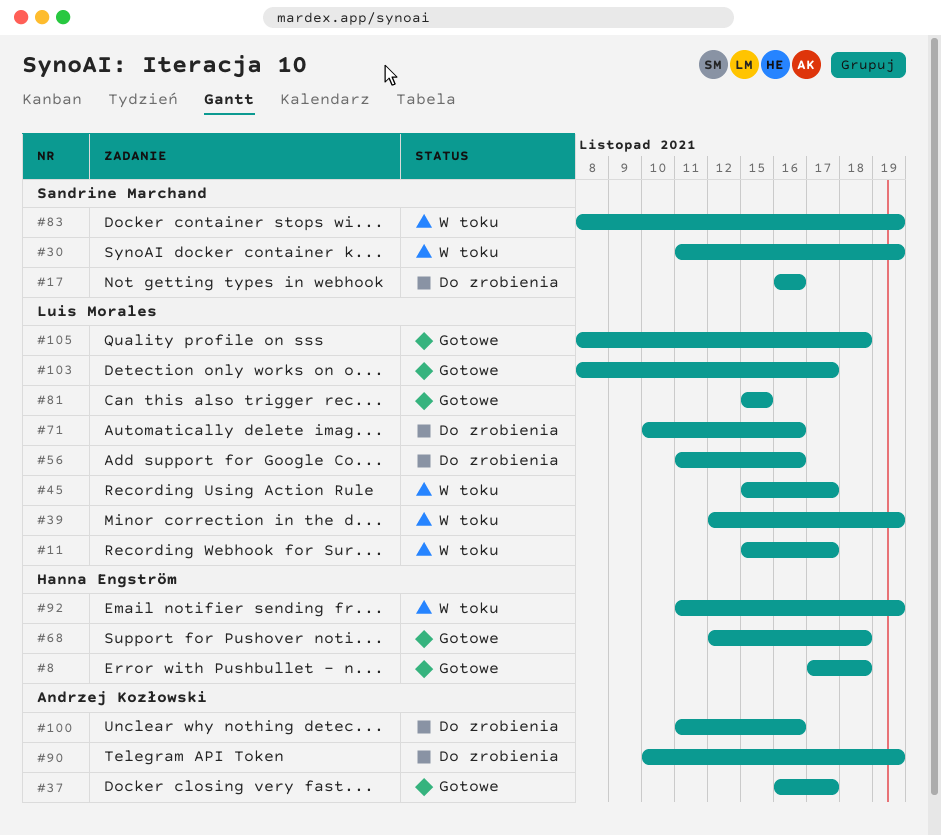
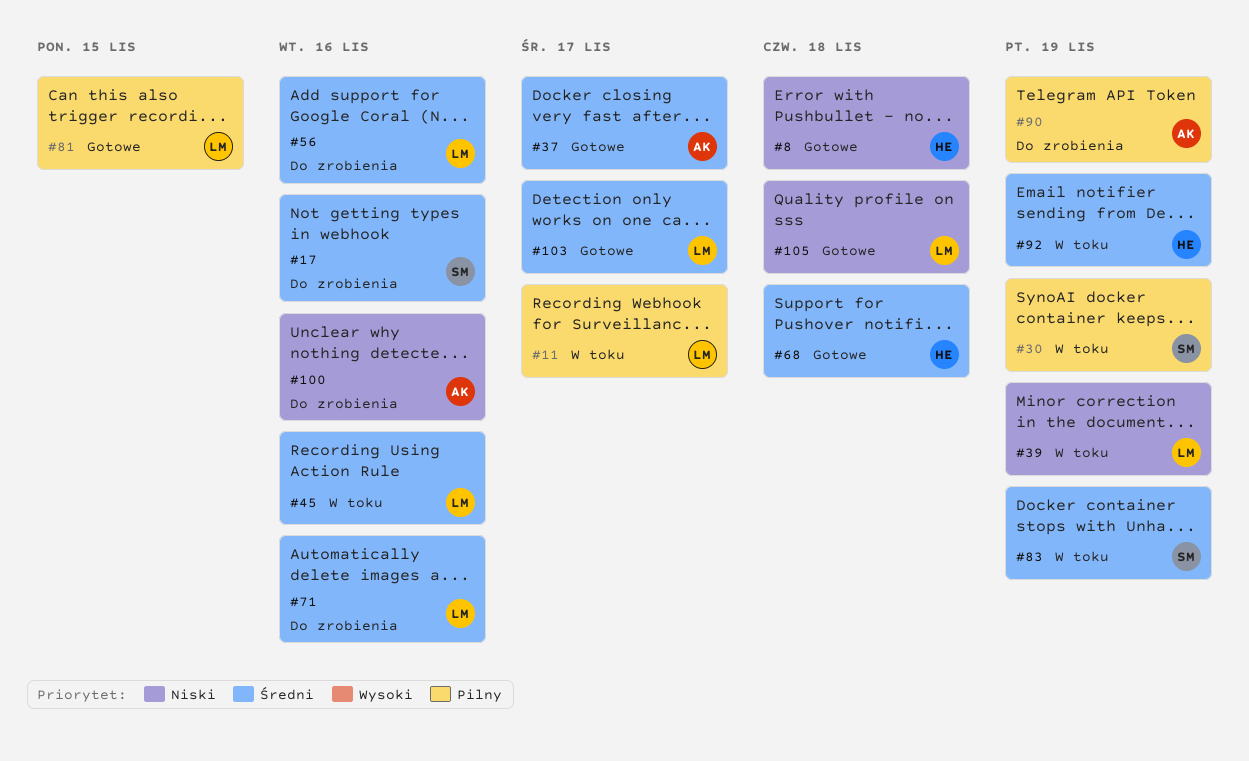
#45, due: Nov 17 -> Nov 16

